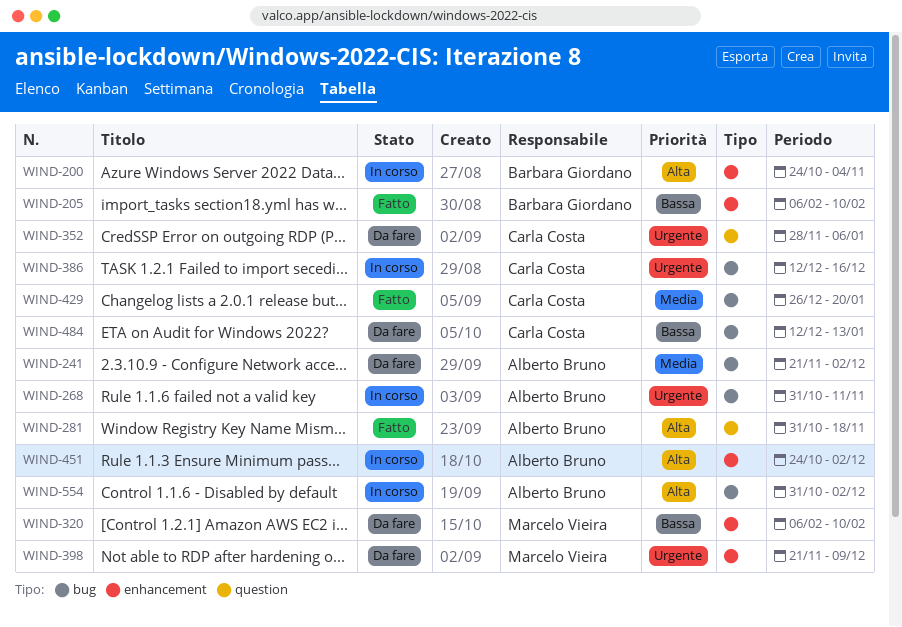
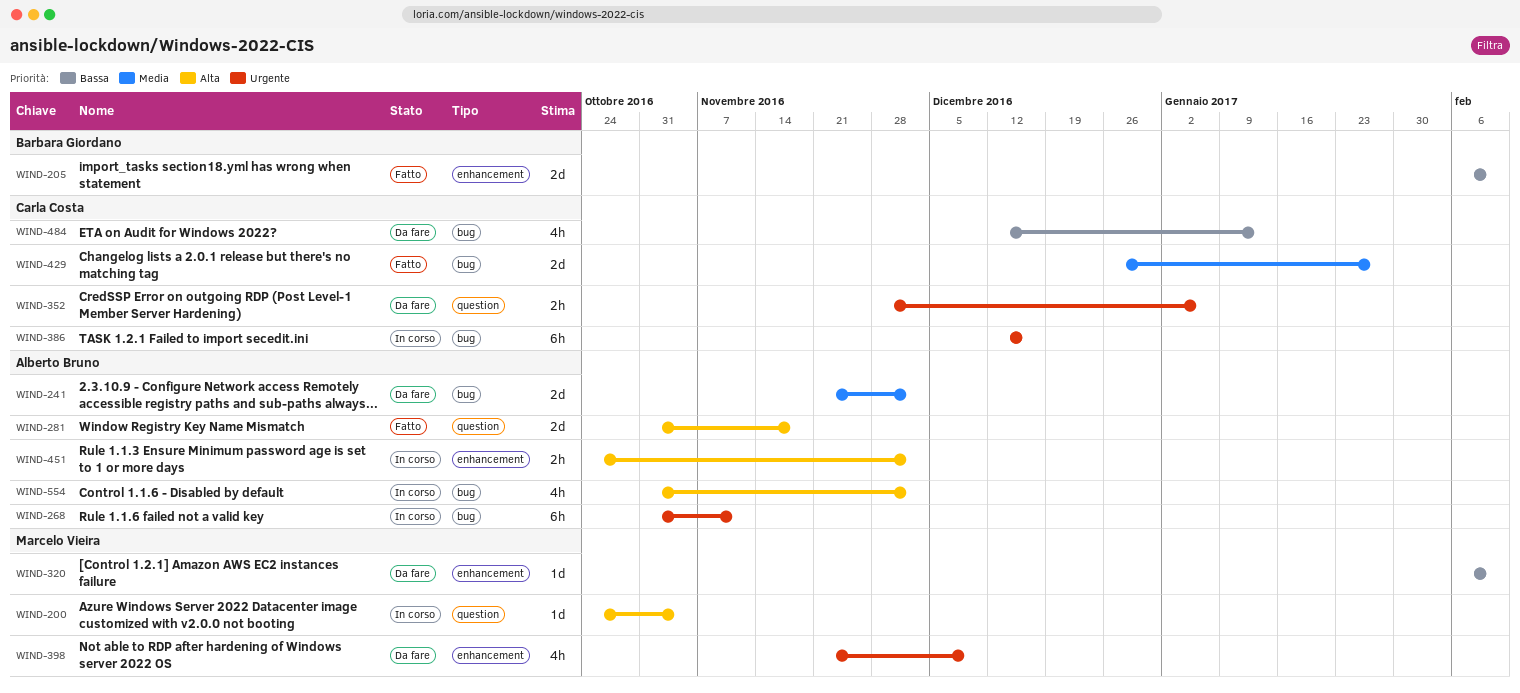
WIND-200, owner: Barbara Giordano -> Marcelo Vieira
WIND-200, label: enhancement -> question
WIND-429, due: Jan 20 -> Jan 27

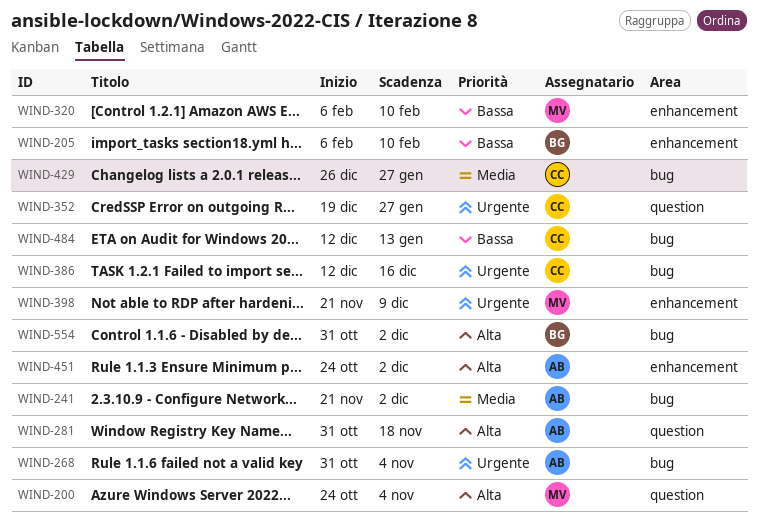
WIND-268, due: Nov 11 -> Nov 4
WIND-352, start: Nov 28 -> Dec 19
WIND-352, due: Jan 6 -> Jan 27
WIND-554, owner: Alberto Bruno -> Barbara Giordano

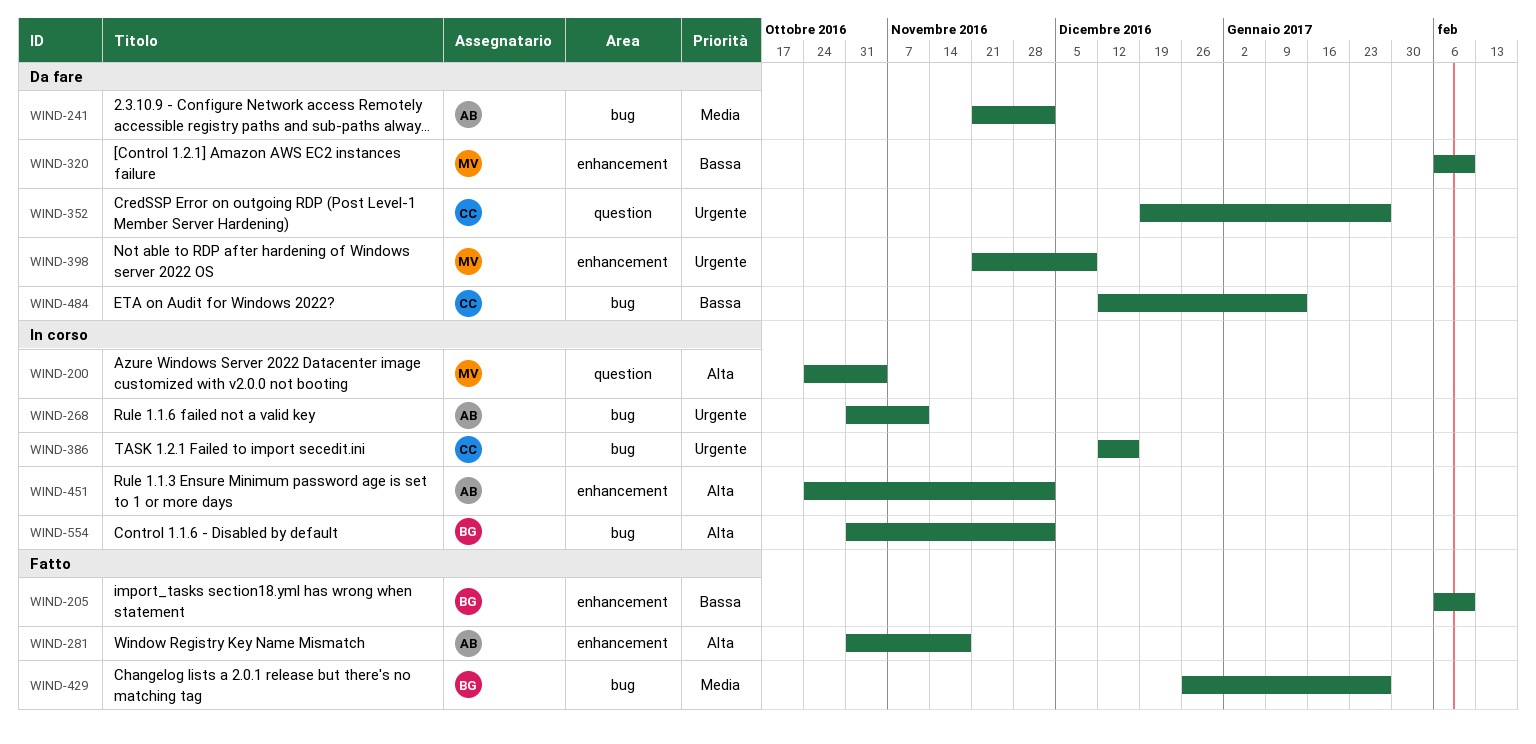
WIND-268, due: Nov 4 -> Nov 11
WIND-281, label: question -> enhancement
WIND-429, owner: CC -> BG

